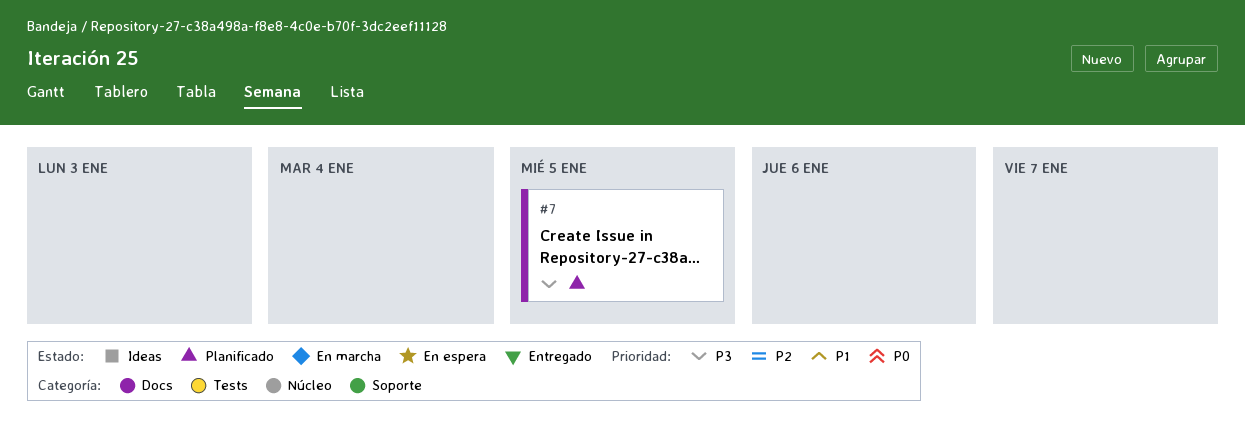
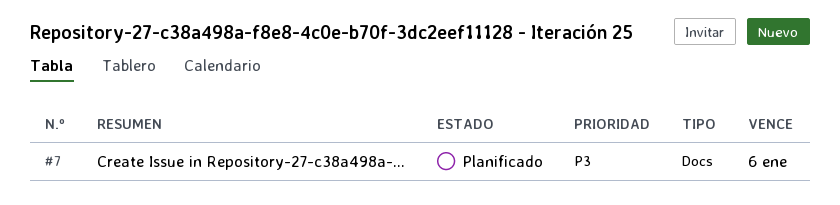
#7, due: Jan 5 -> Jan 6

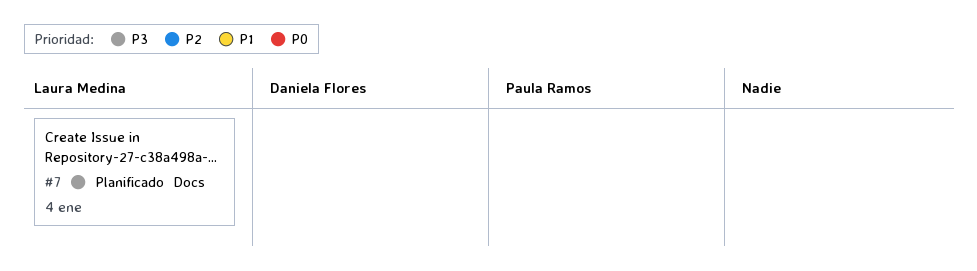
#7, due: Jan 6 -> Jan 4

